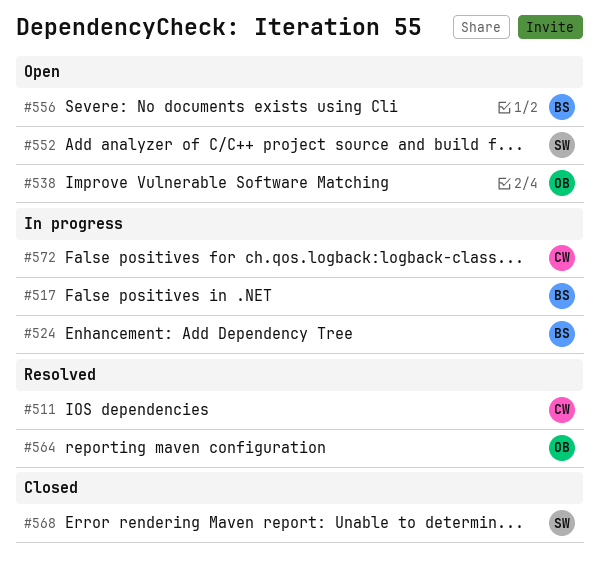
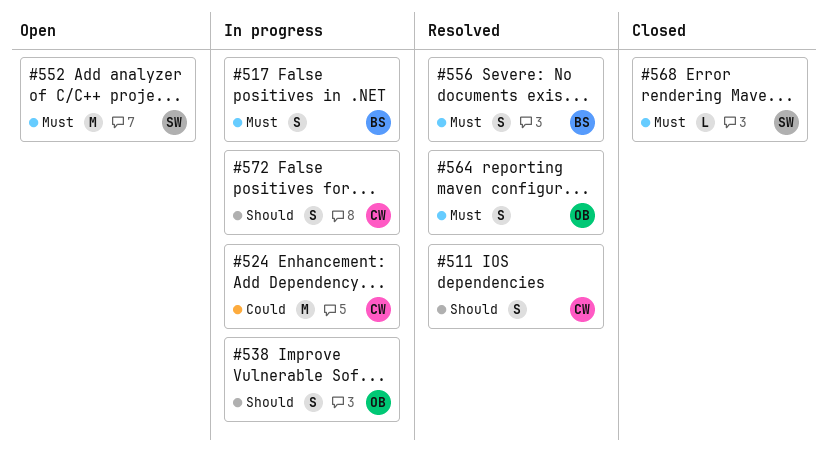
#524, owner: BS -> CW
#538, status: Open -> In progress
#556, status: Open -> Resolved

